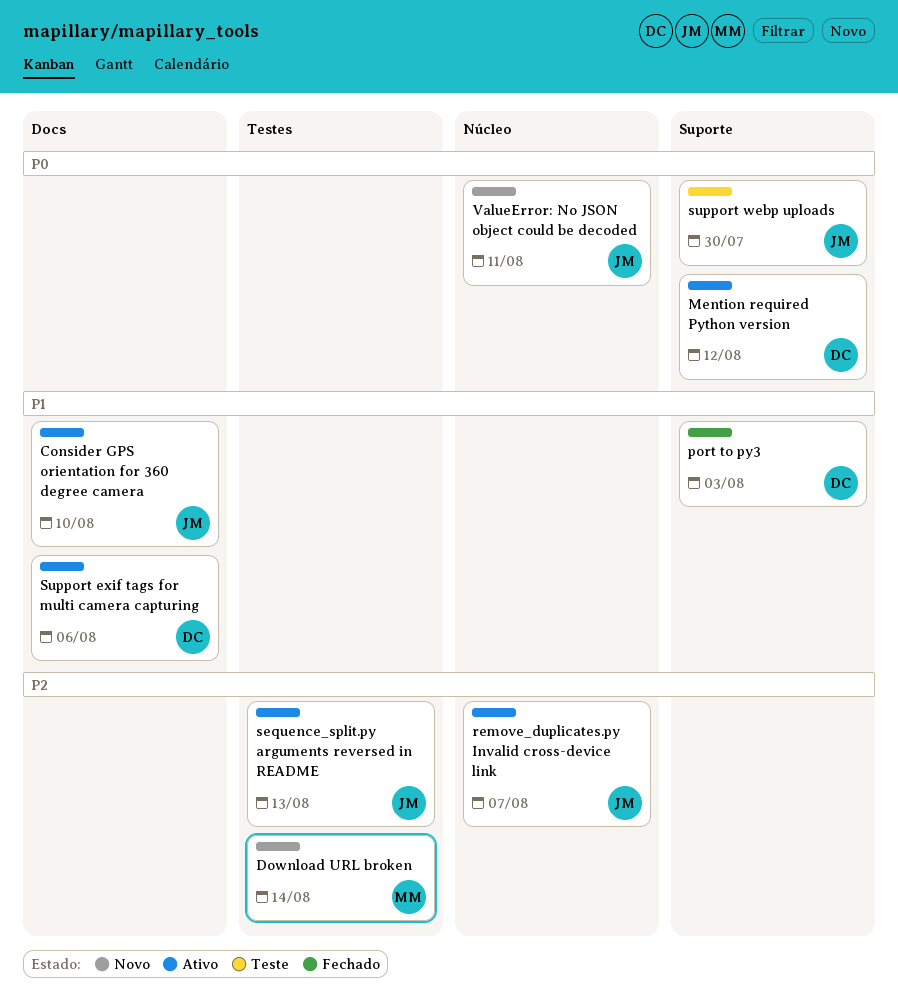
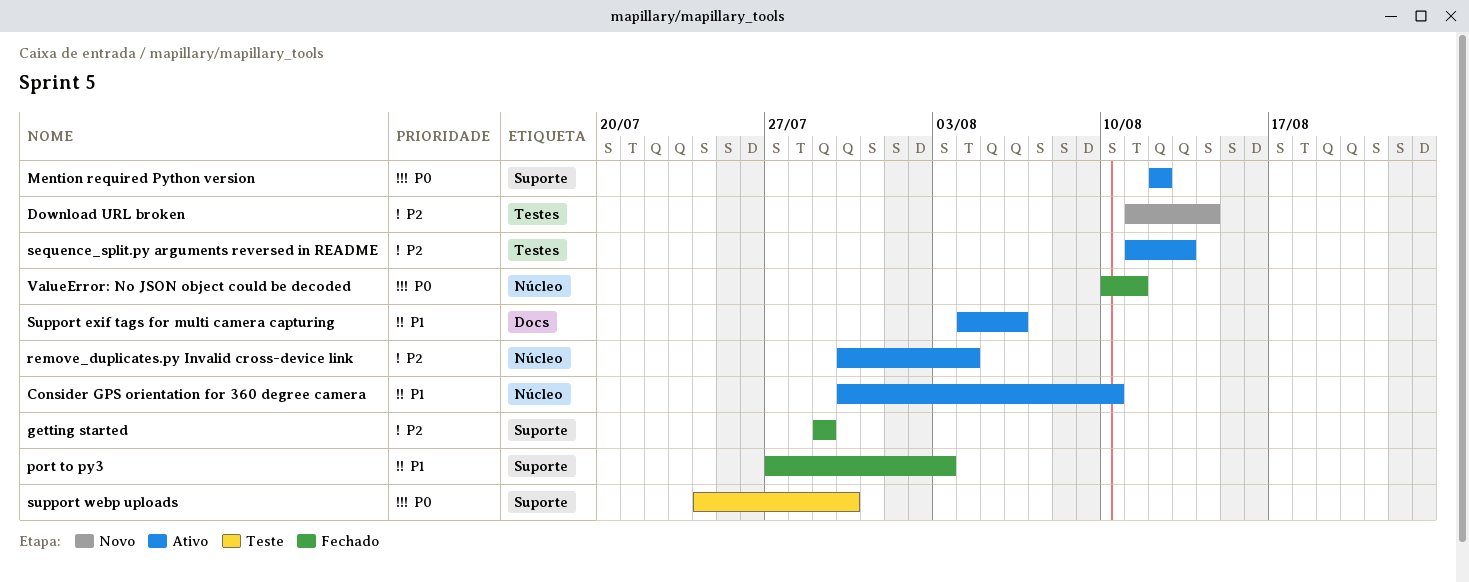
Consider GPS orientation for 360 degree camera, label: Docs -> Núcleo
getting started: none -> present
remove_duplicates.py Invalid cross-device link, due: Aug 7 -> Aug 4
ValueError: No JSON object could be decoded, status: Novo -> Fechado

